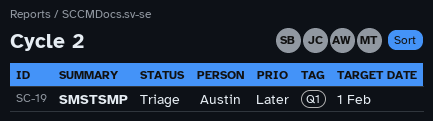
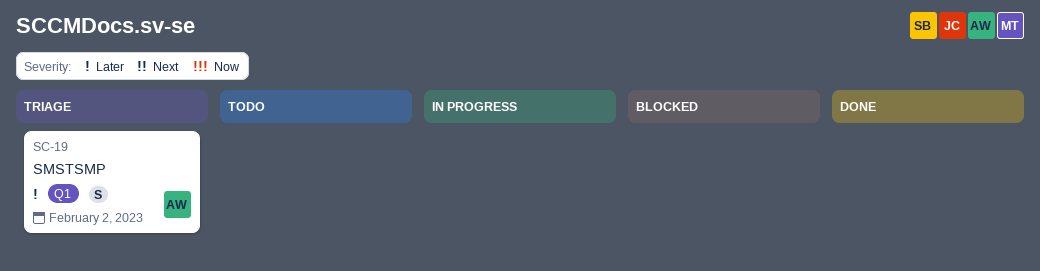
SC-19, due: Feb 1 -> Feb 2

